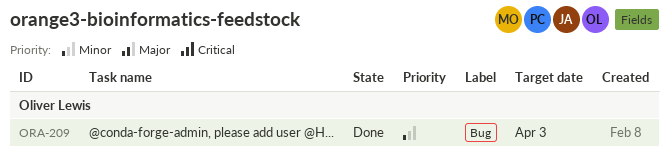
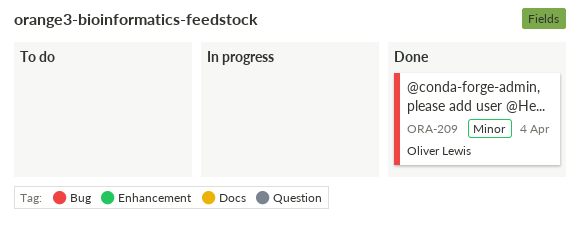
ORA-209, due: Apr 3 -> Apr 4

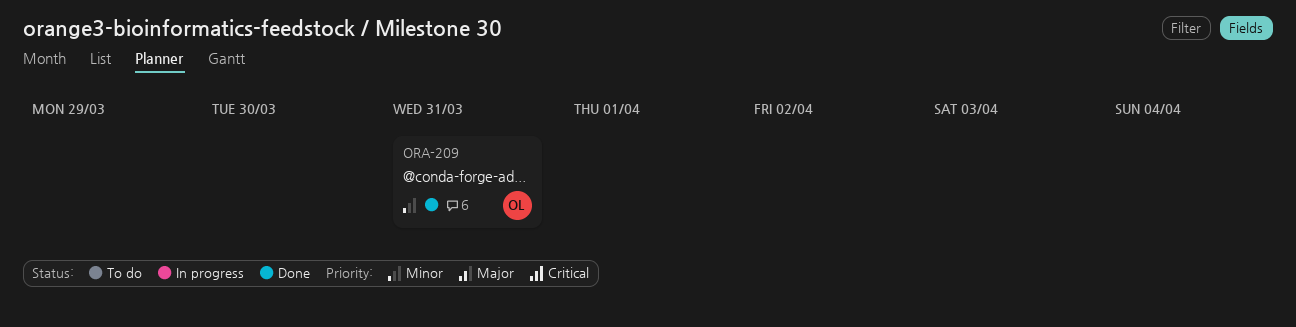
ORA-209, due: Apr 4 -> Mar 31

